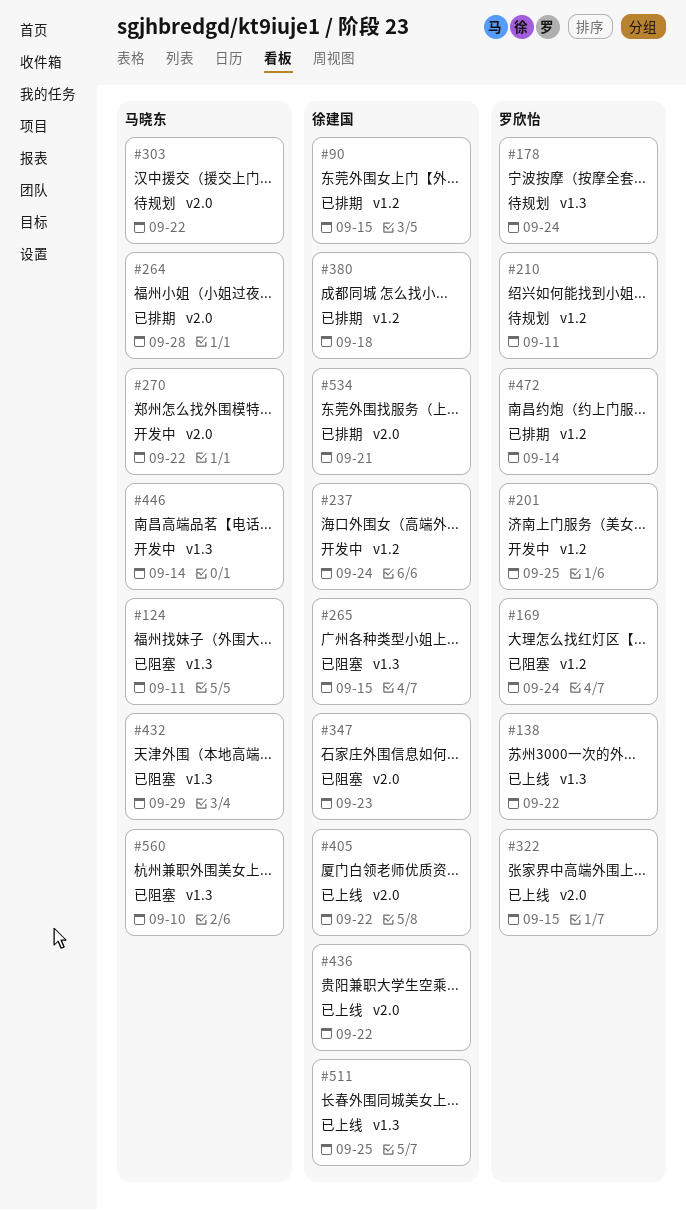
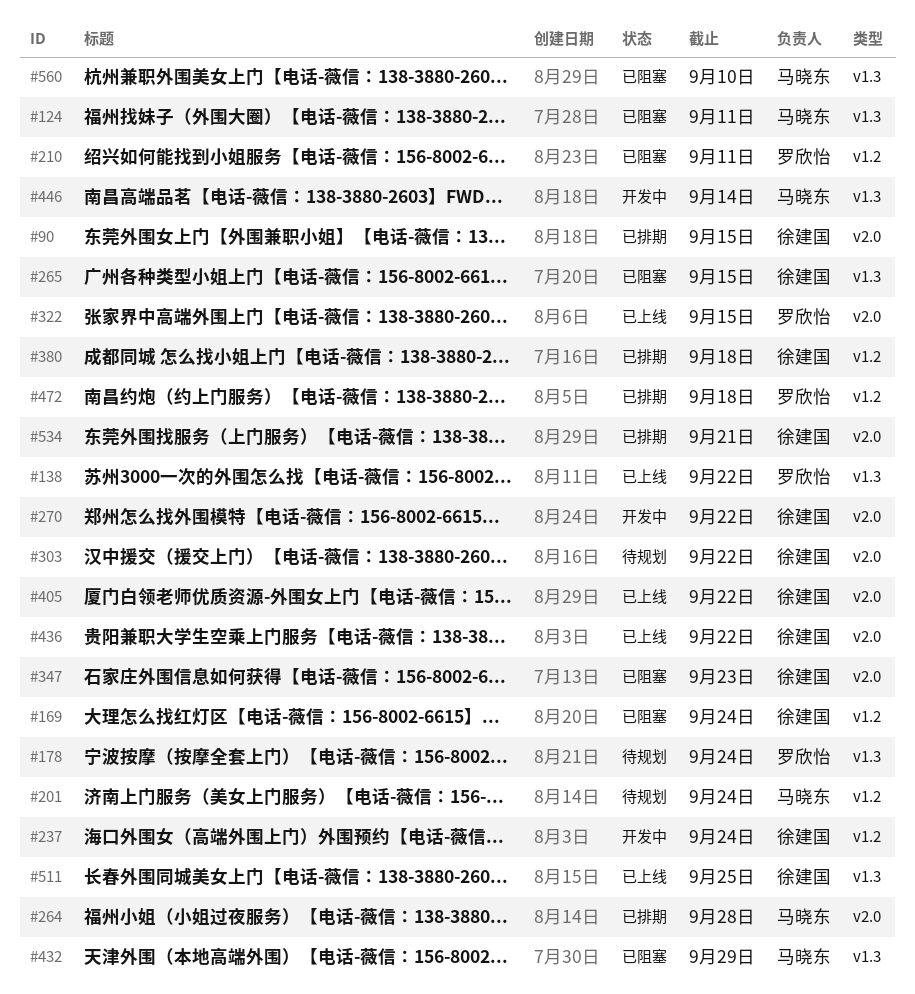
#90, label: v1.2 -> v2.0
#169, owner: 罗欣怡 -> 徐建国
#201, status: 开发中 -> 待规划
#201, owner: 罗欣怡 -> 马晓东
#201, due: Sep 25 -> Sep 24
#210, status: 待规划 -> 已阻塞
#270, owner: 马晓东 -> 徐建国
#303, owner: 马晓东 -> 徐建国
#472, due: Sep 14 -> Sep 18

